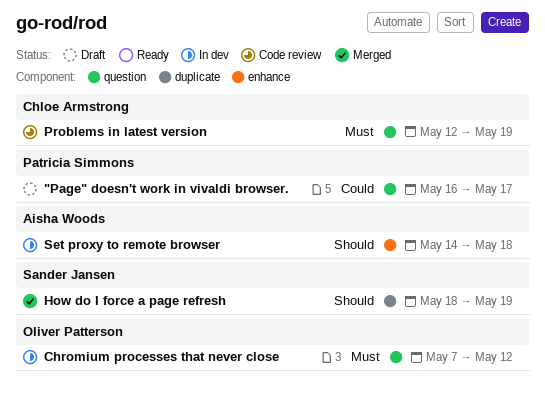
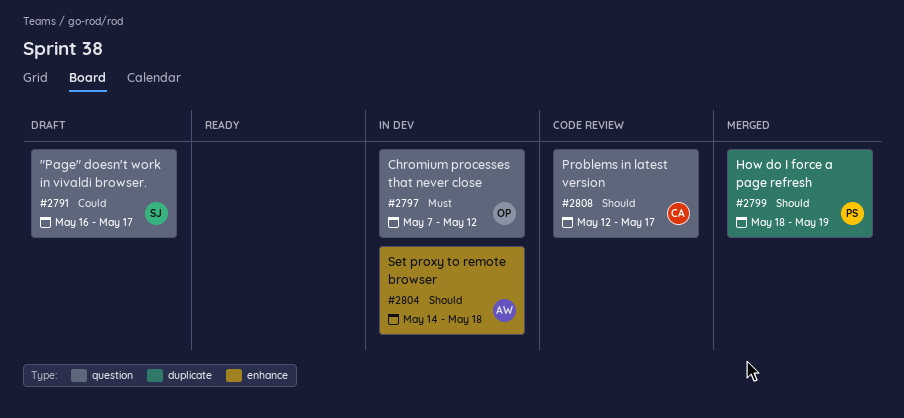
"Page" doesn't work in vivaldi browser., owner: Patricia Simmons -> Sander Jansen
How do I force a page refresh, owner: Sander Jansen -> Patricia Simmons
Problems in latest version, priority: Must -> Should
Problems in latest version, due: May 19 -> May 17

